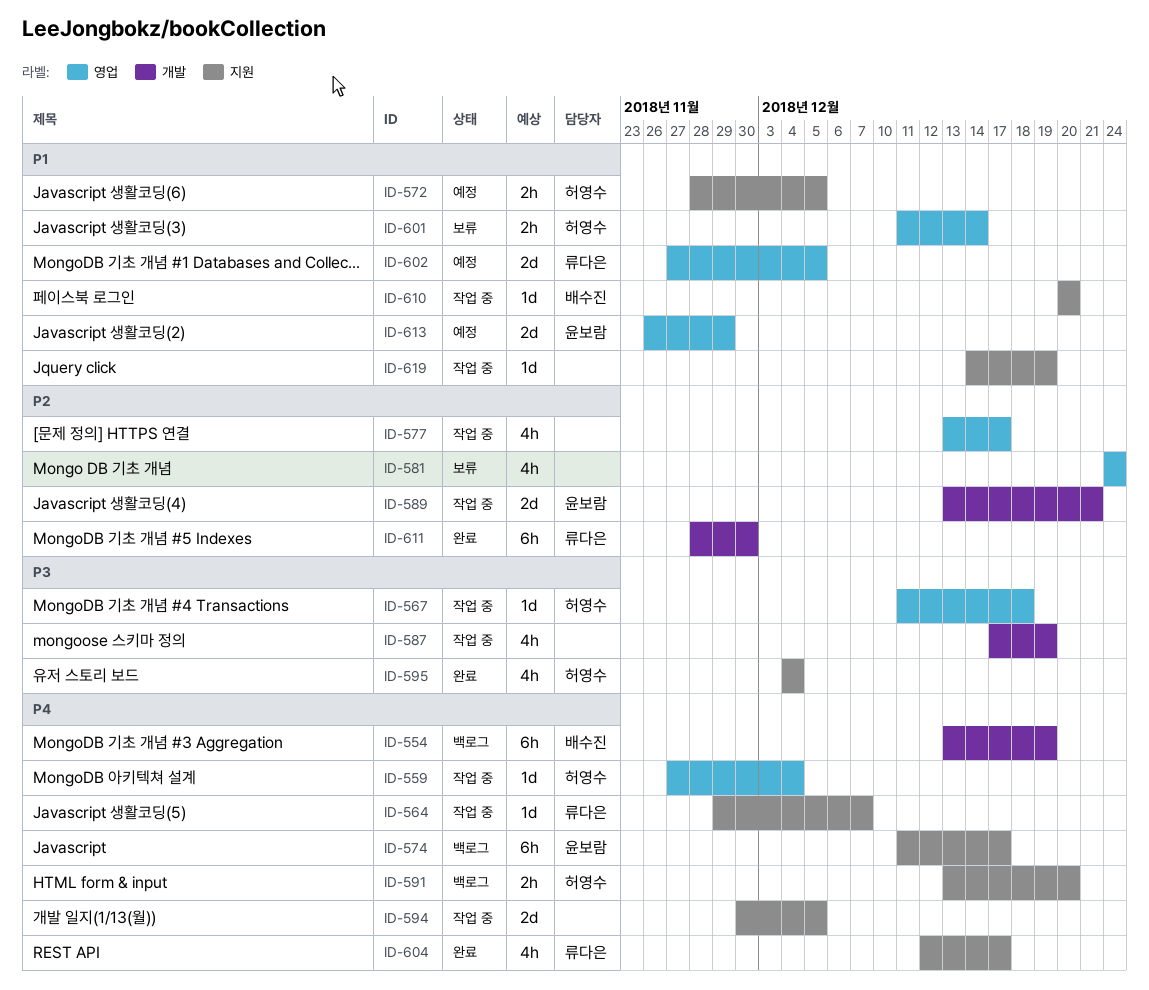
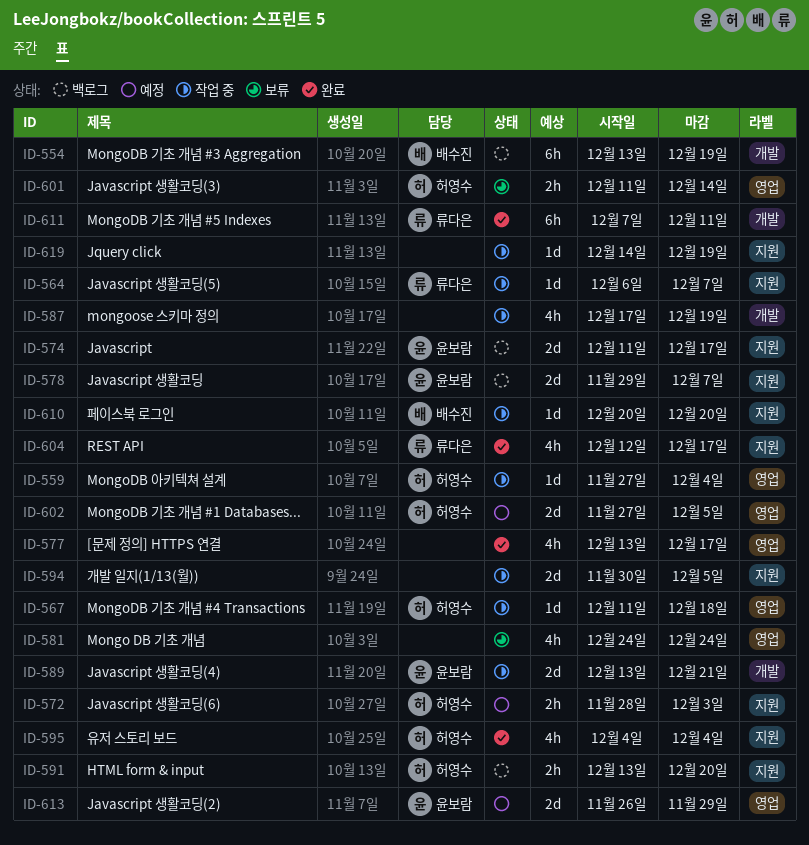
ID-564, start: Nov 29 -> Dec 6
ID-572, due: Dec 5 -> Dec 3
ID-574, estimate: 6h -> 2d
ID-577, status: 작업 중 -> 완료
ID-578: none -> present
ID-602, owner: 류다은 -> 허영수
ID-611, start: Nov 28 -> Dec 7
ID-611, due: Nov 30 -> Dec 11

